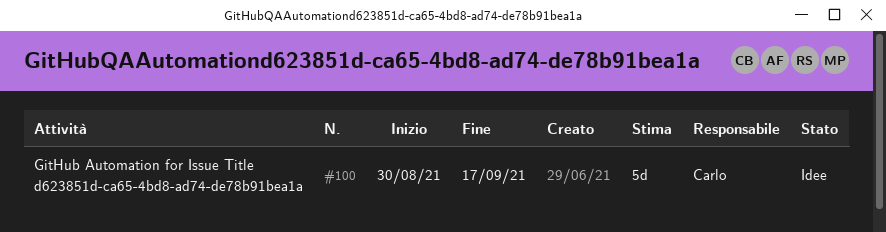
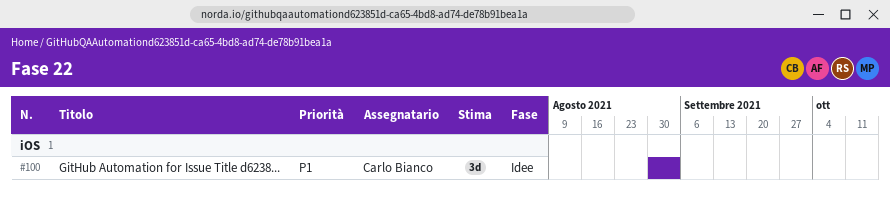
#100, estimate: 5d -> 3d
#100, due: Sep 17 -> Sep 3

